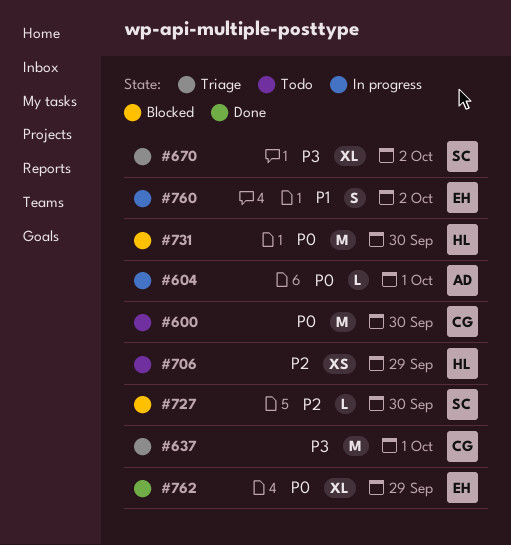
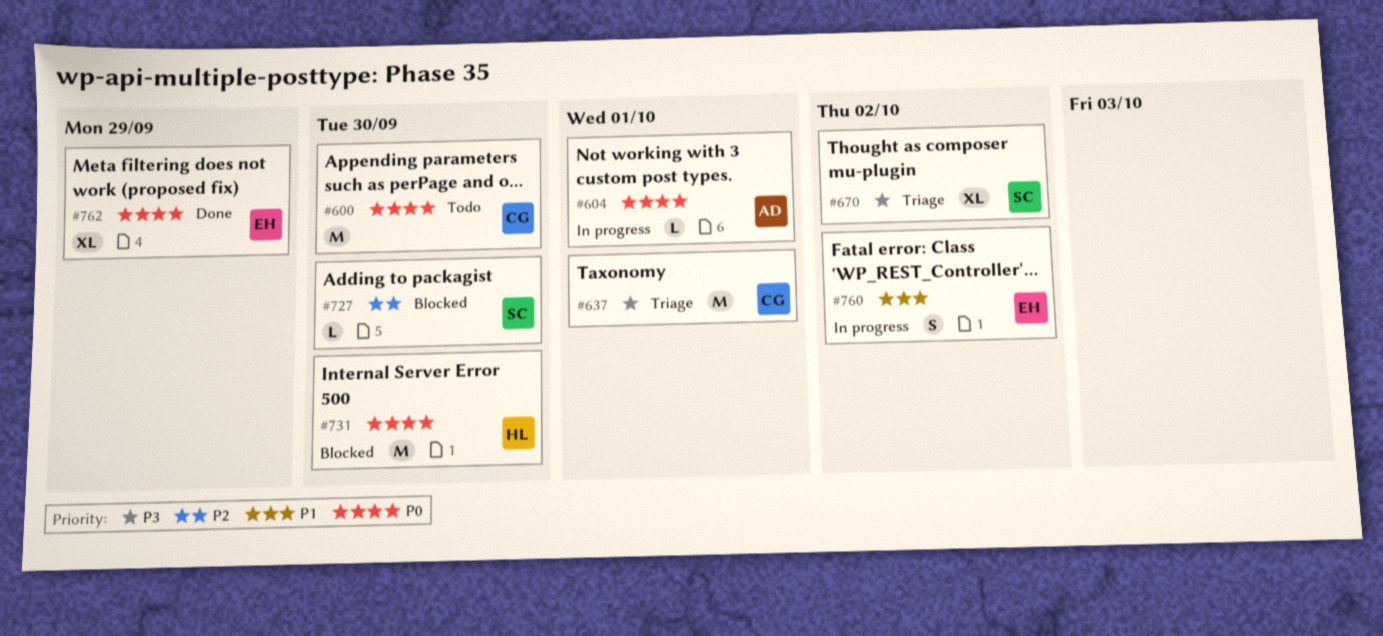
#706: present -> none

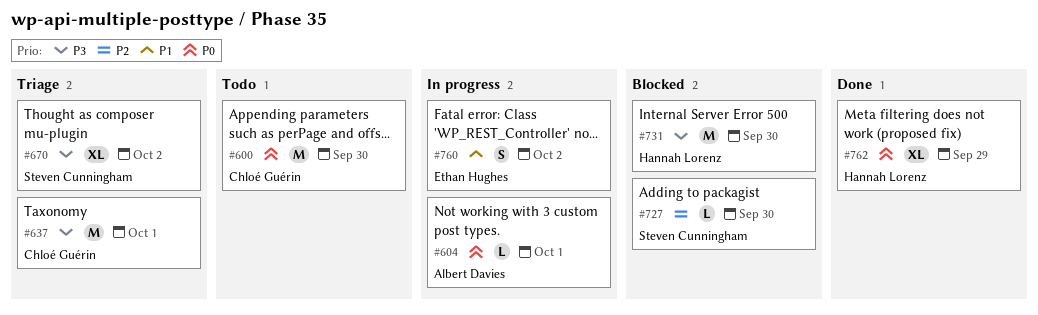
#731, priority: P0 -> P3
#762, owner: Ethan Hughes -> Hannah Lorenz

